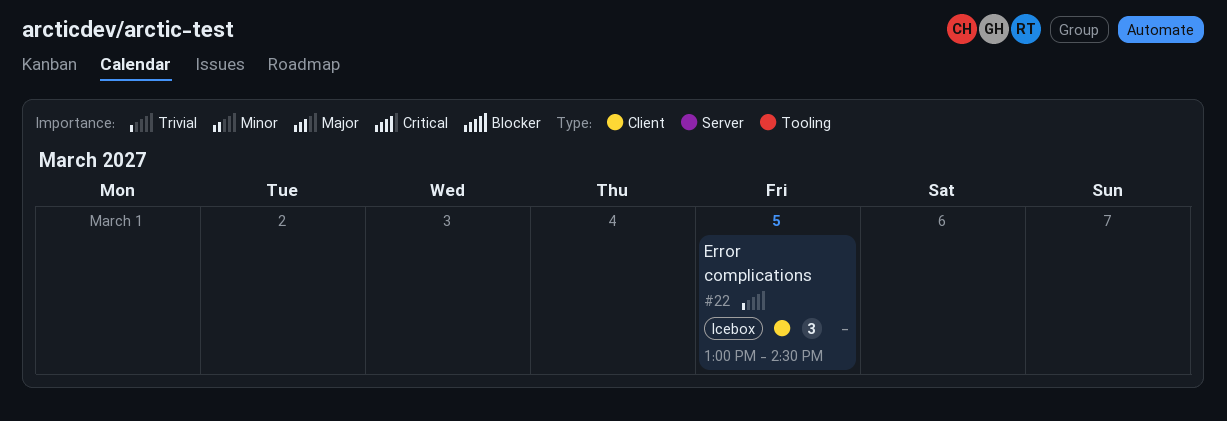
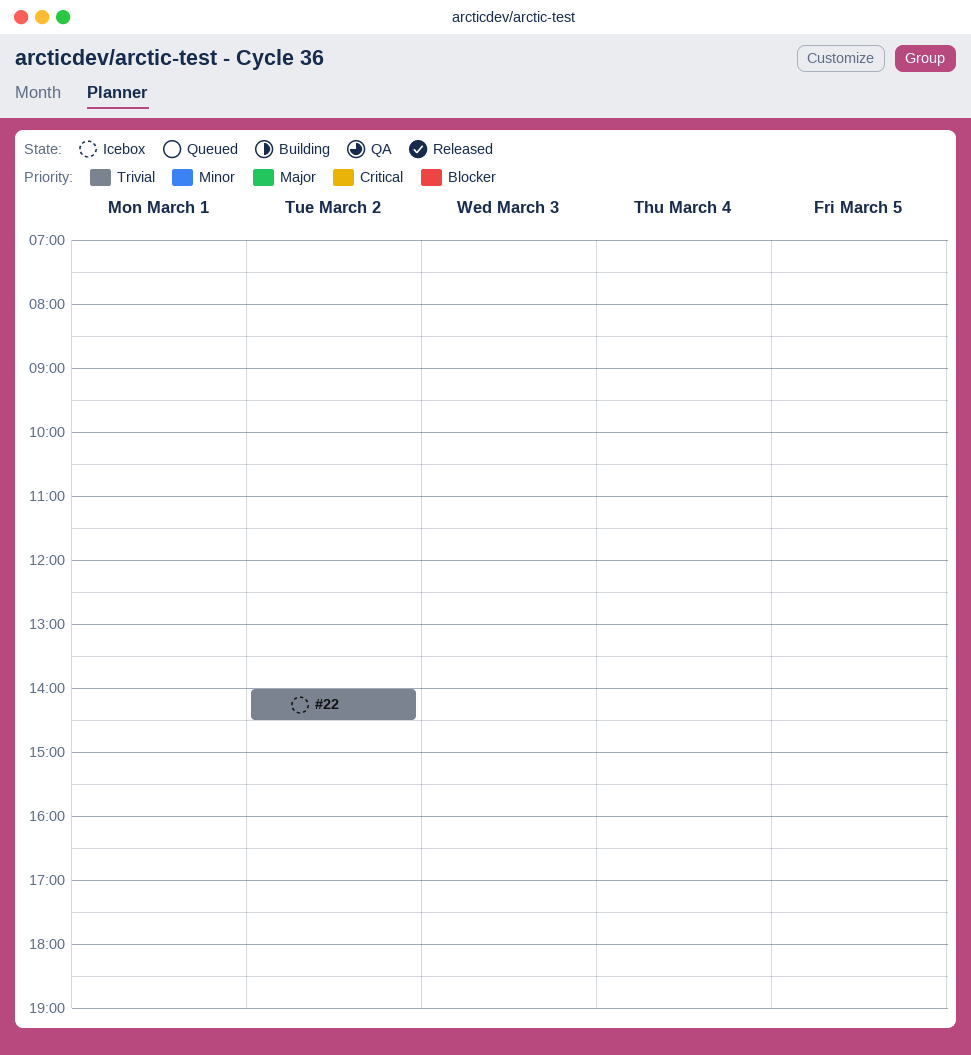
#22, day: Mar 5 -> Mar 2
#22, begins: 13:00 -> 14:00

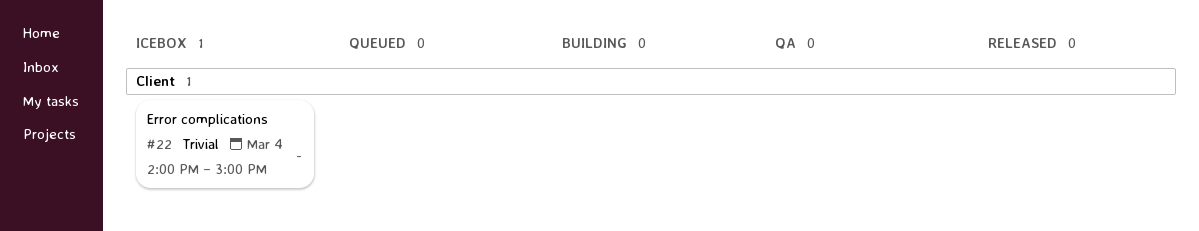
#22, day: Mar 2 -> Mar 4
#22, ends: 14:30 -> 15:00

